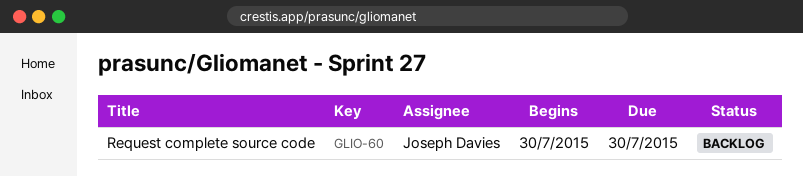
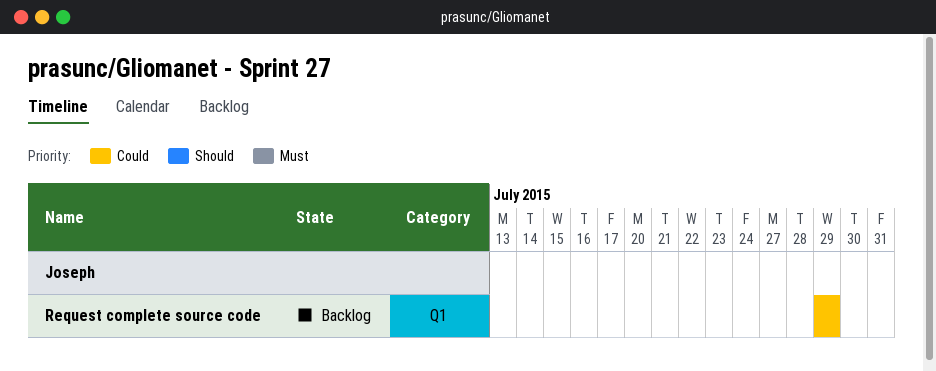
Request complete source code, start: Jul 30 -> Jul 29
Request complete source code, due: Jul 30 -> Jul 29

